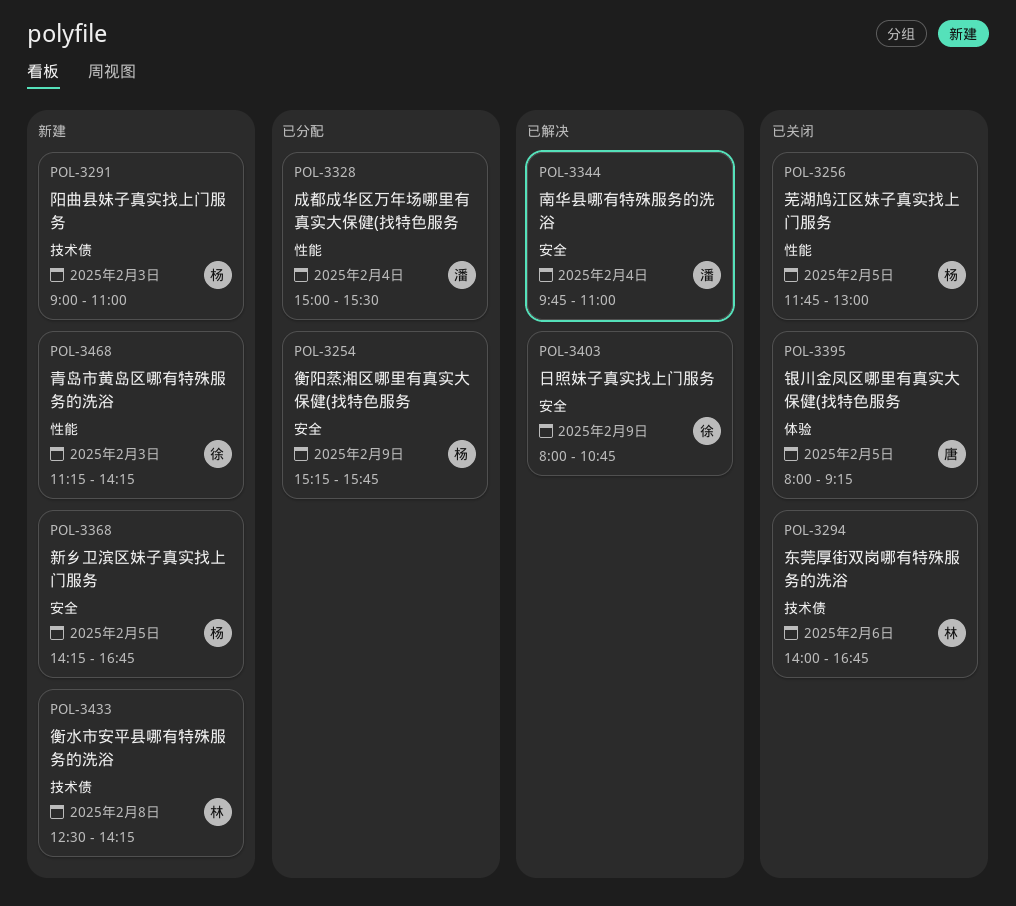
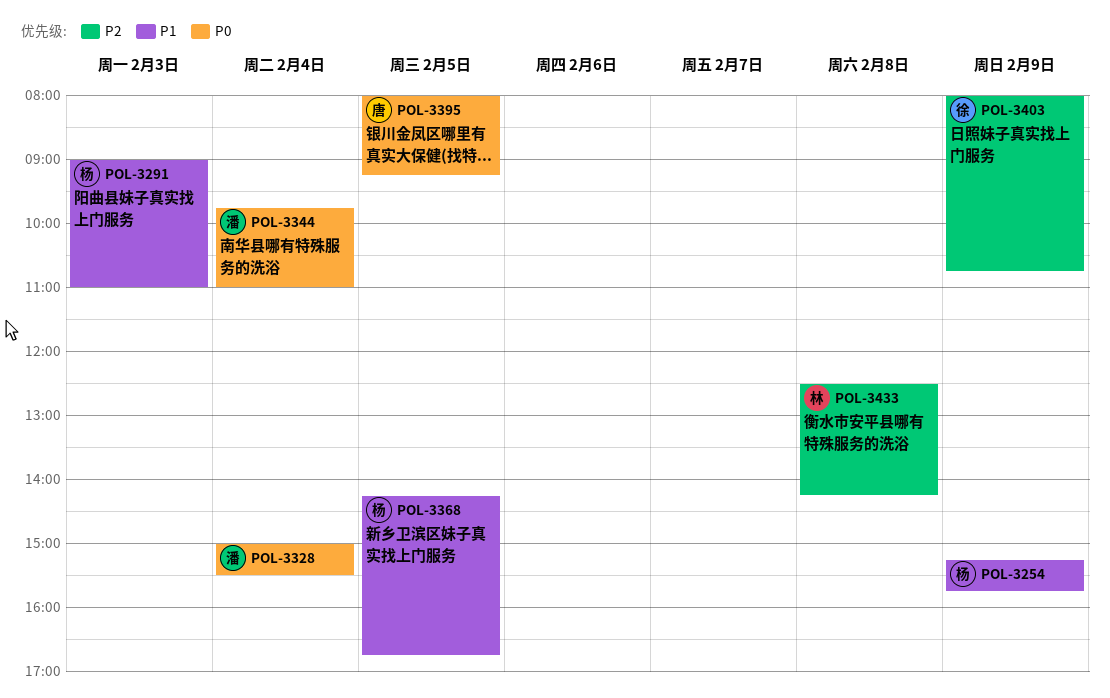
POL-3256: present -> none
POL-3294: present -> none
POL-3468: present -> none

